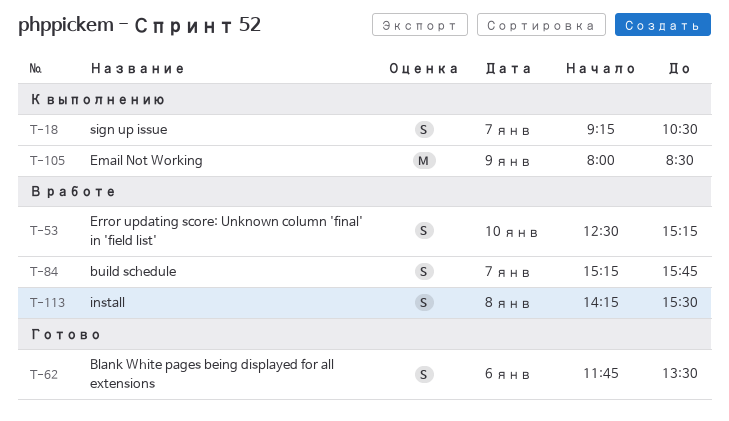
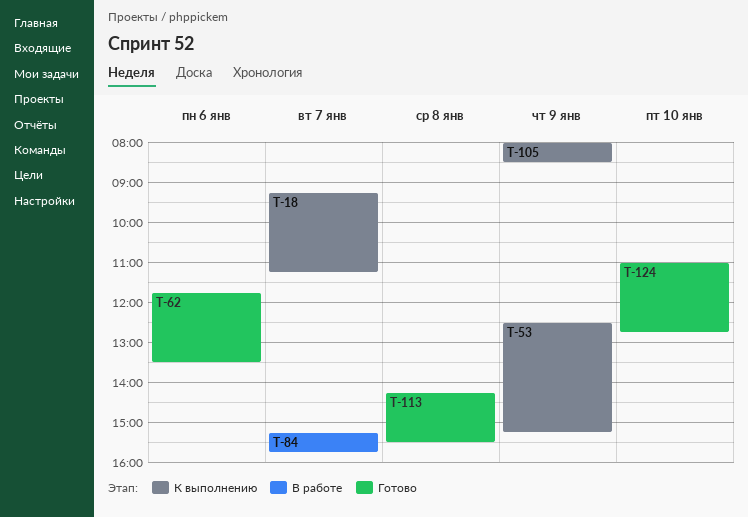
T-18, ends: 10:30 -> 11:15
T-53, status: В работе -> К выполнению
T-53, day: Jan 10 -> Jan 9
T-113, status: В работе -> Готово
T-124: none -> present

